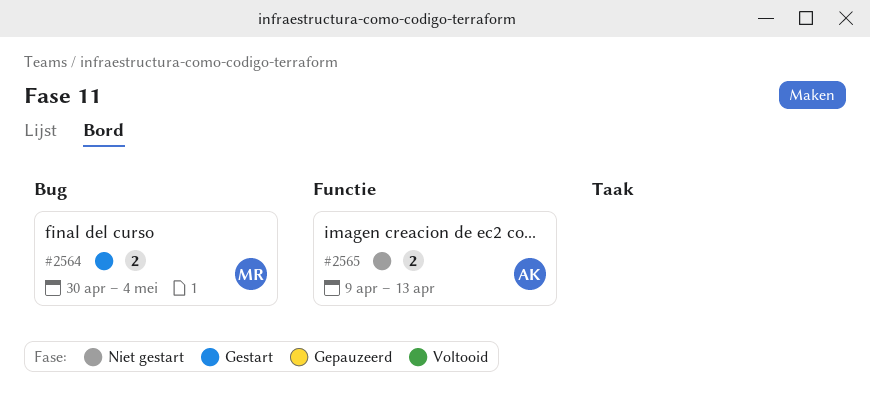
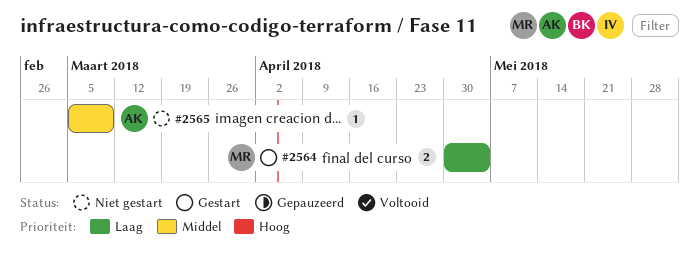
#2565, estimate: 2 -> 1
#2565, start: Apr 9 -> Mar 5
#2565, due: Apr 13 -> Mar 9

